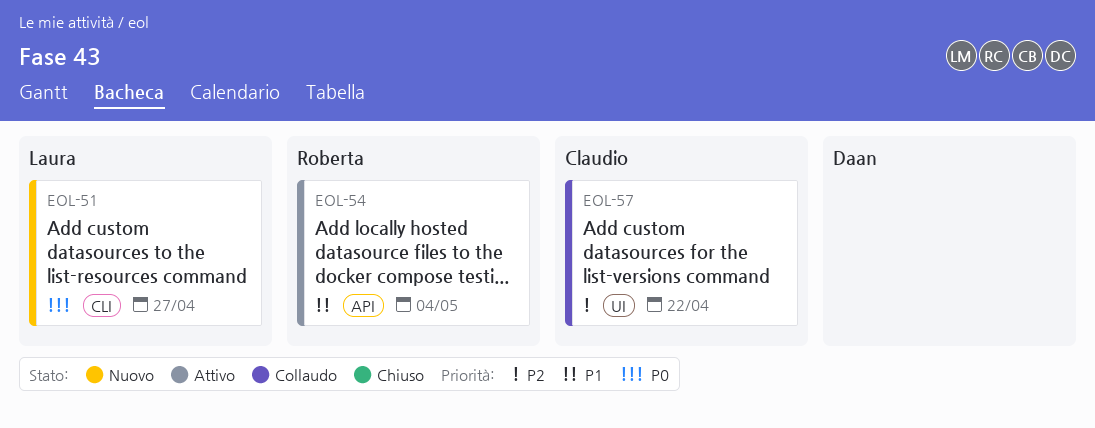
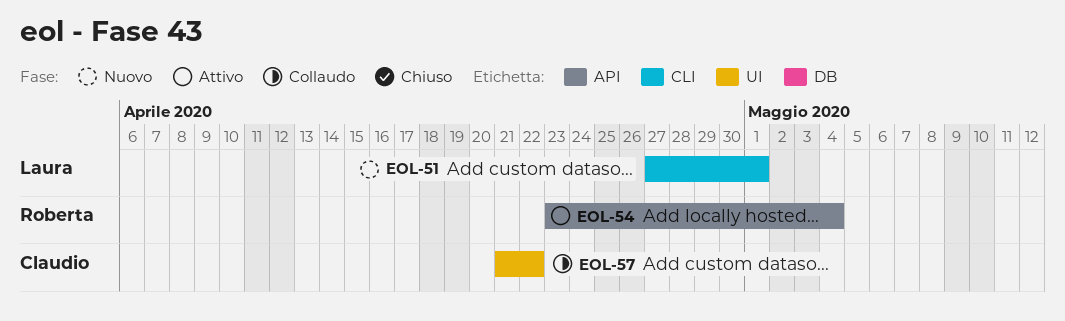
EOL-51, due: Apr 27 -> May 1

